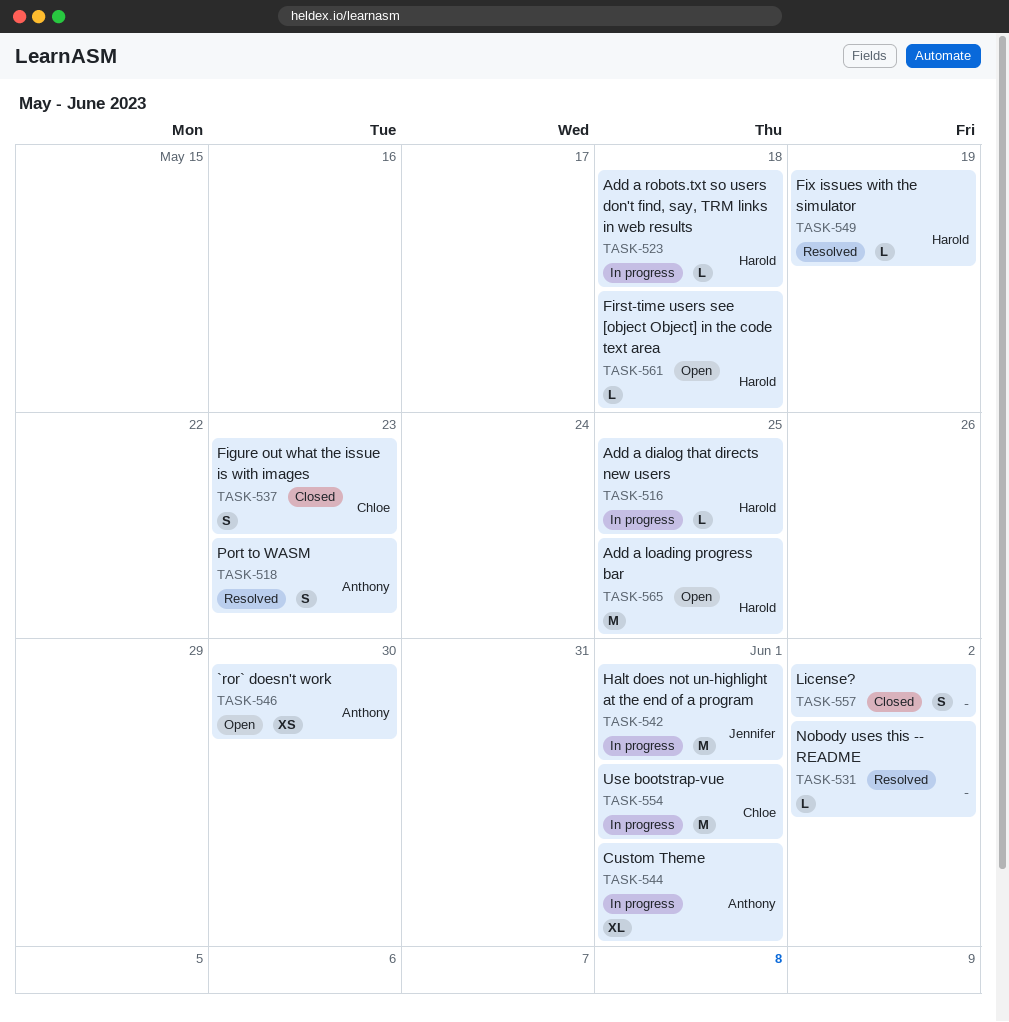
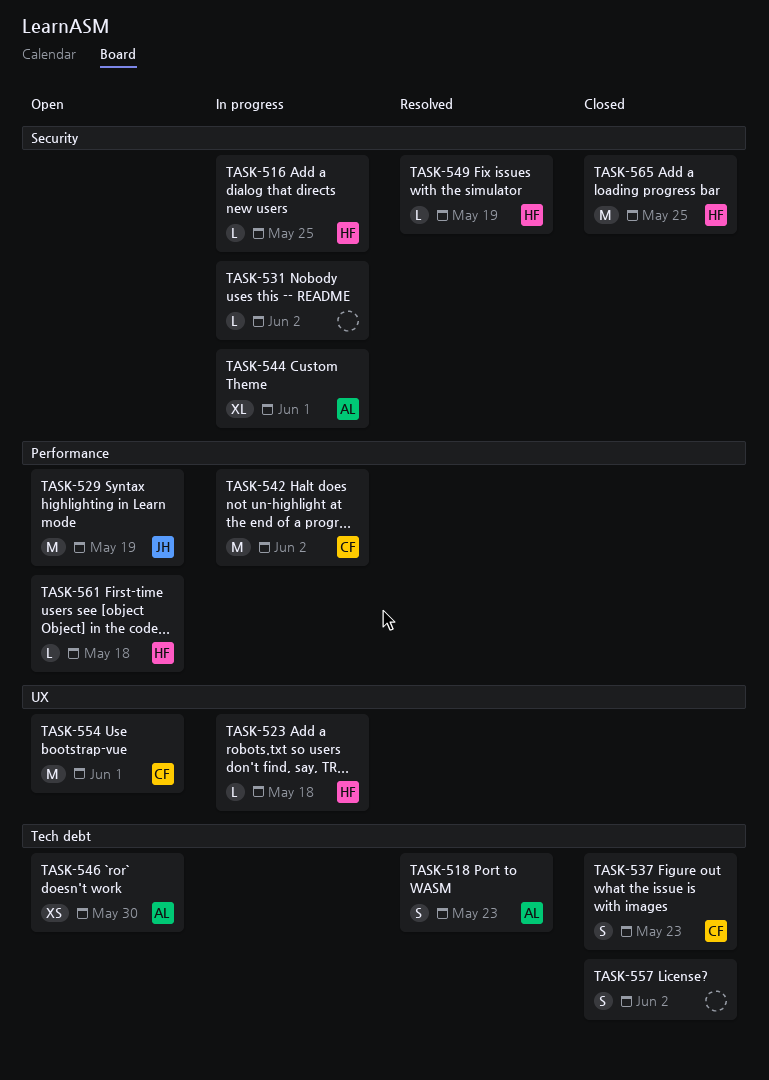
TASK-529: none -> present
TASK-531, status: Resolved -> In progress
TASK-542, owner: Jennifer -> Chloe
TASK-542, due: Jun 1 -> Jun 2
TASK-554, status: In progress -> Open
TASK-565, status: Open -> Closed

